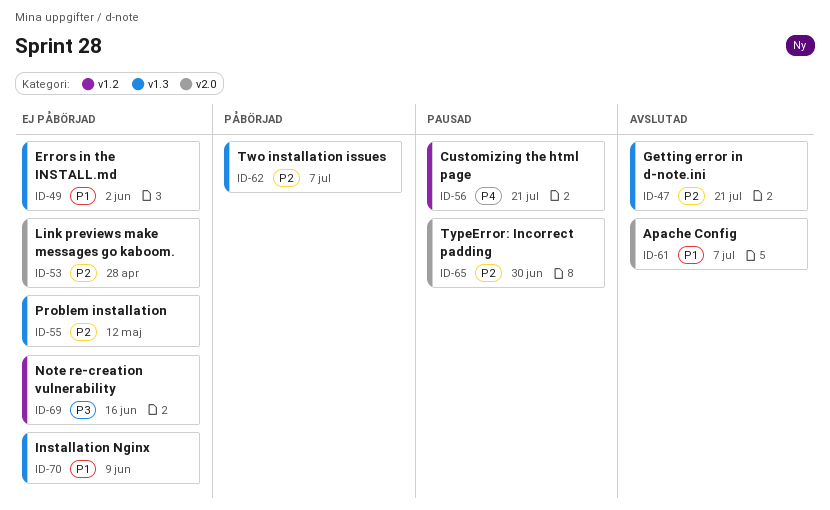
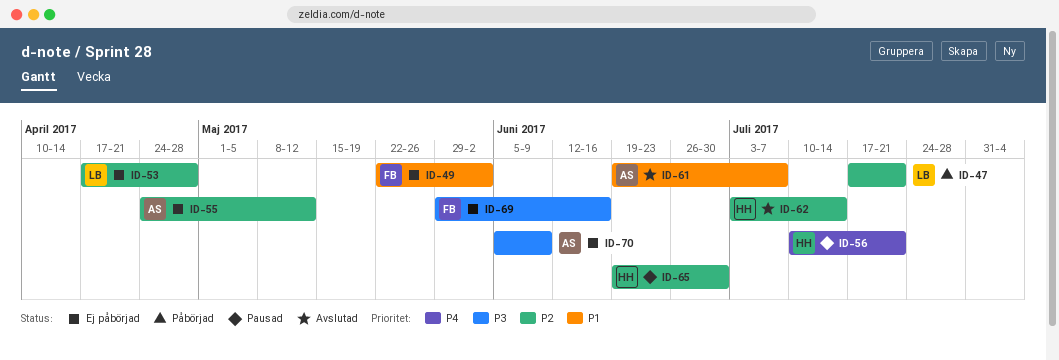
ID-47, status: Avslutad -> Påbörjad
ID-62, status: Påbörjad -> Avslutad
ID-62, due: Jul 7 -> Jul 14
ID-70, priority: P1 -> P3

